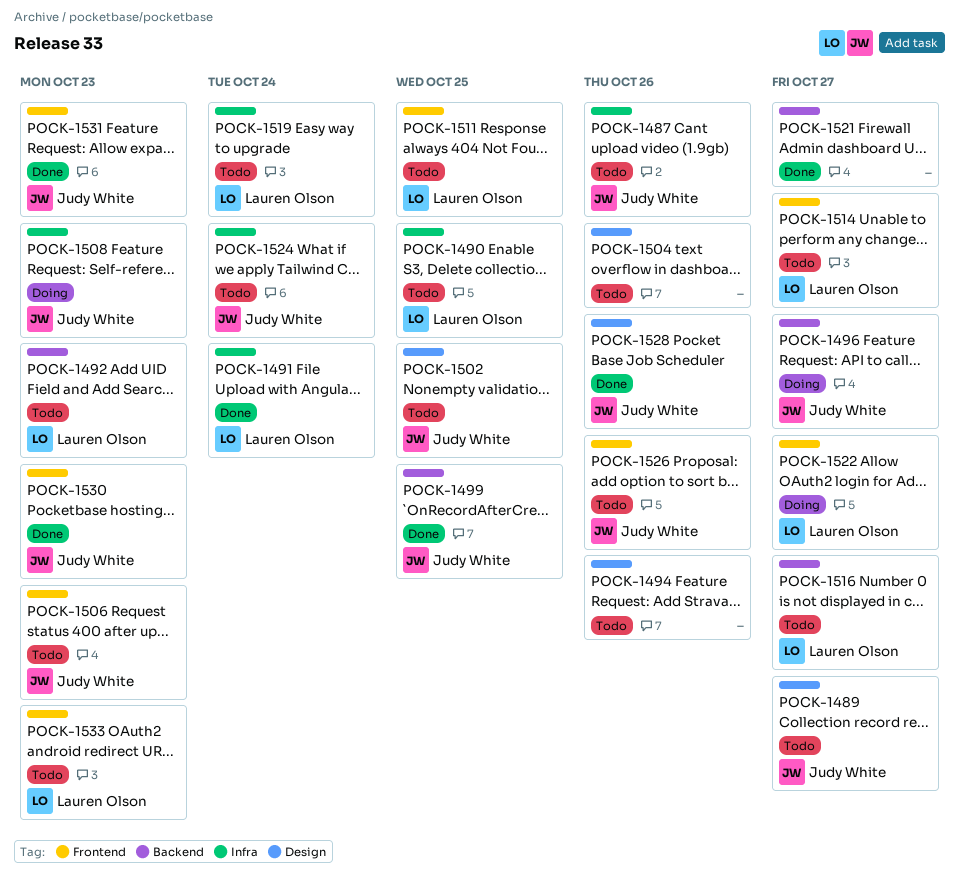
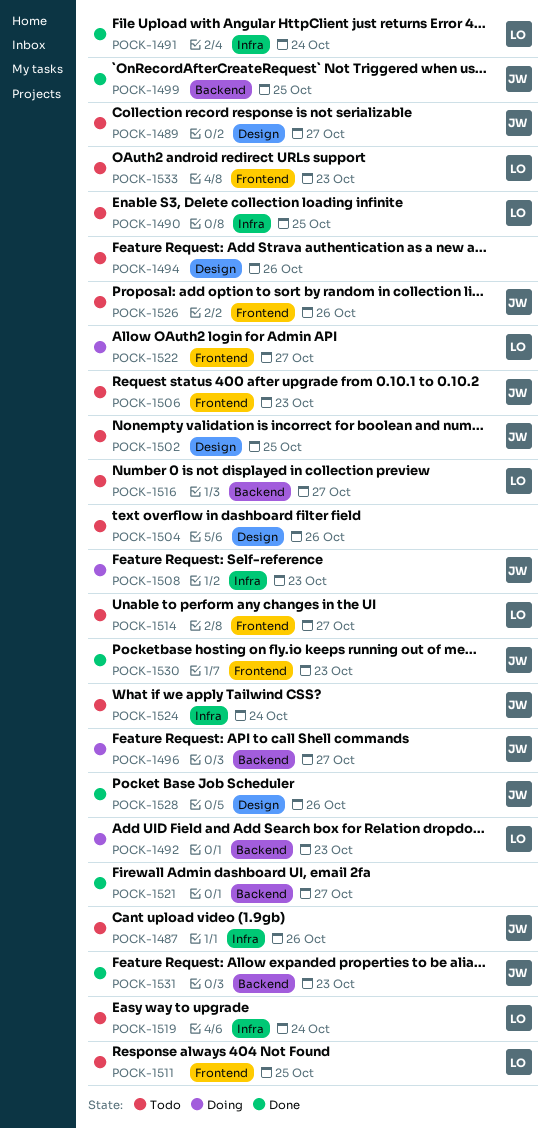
POCK-1492, status: Todo -> Doing
POCK-1531, label: Frontend -> Backend

